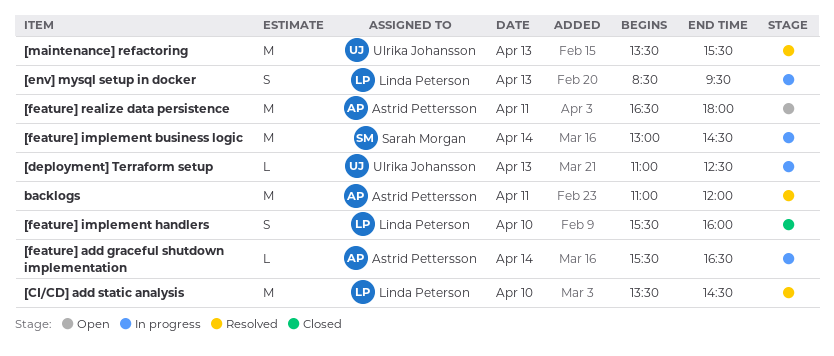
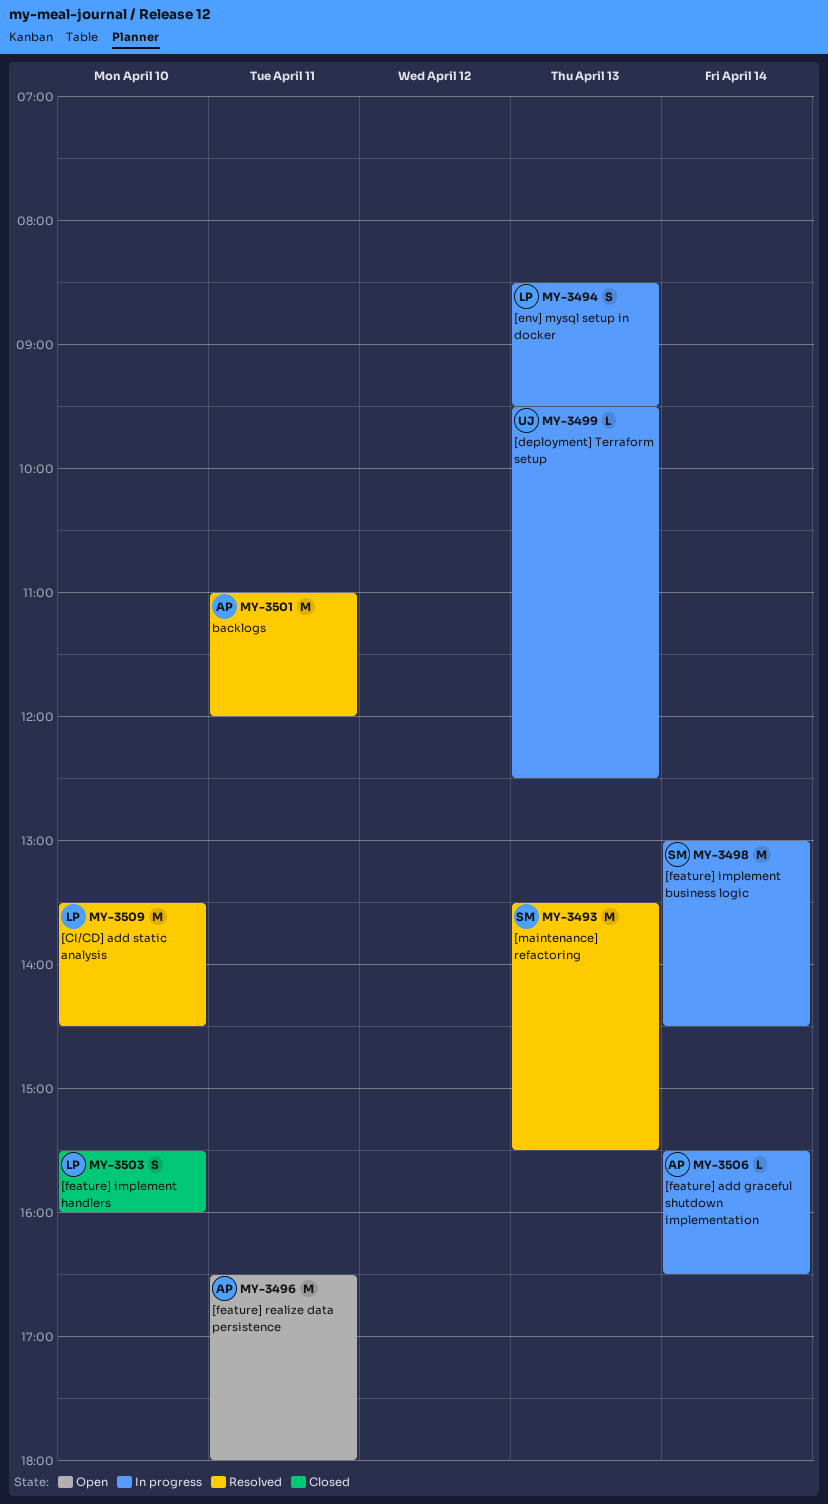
[deployment] Terraform setup, begins: 11:00 -> 09:30
[maintenance] refactoring, owner: Ulrika Johansson -> Sarah Morgan

